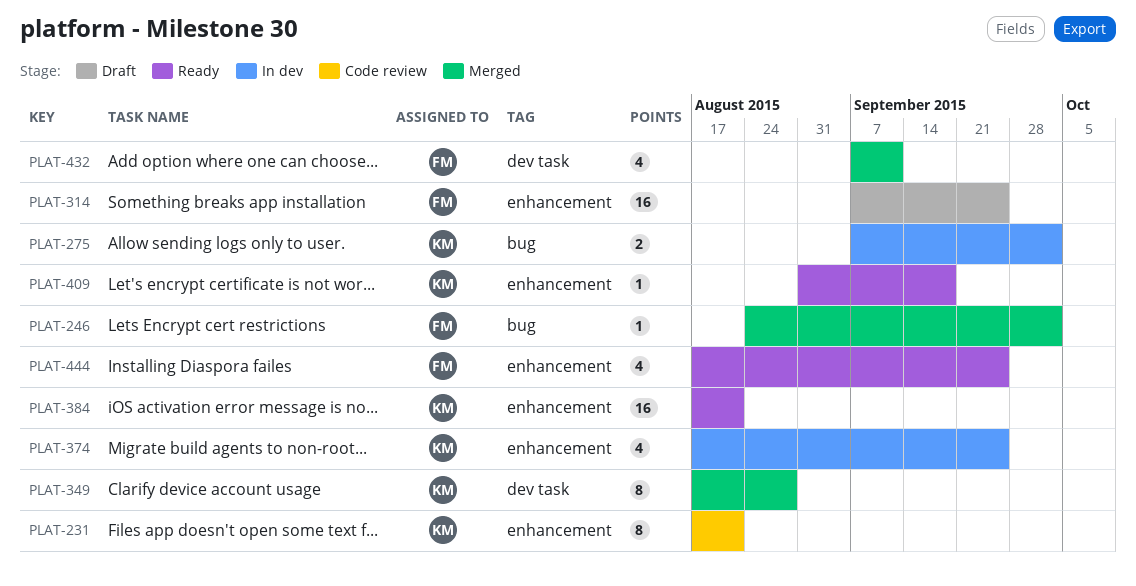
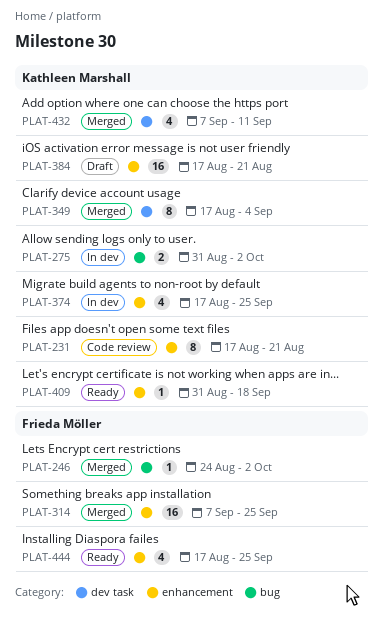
PLAT-275, start: Sep 7 -> Aug 31
PLAT-314, status: Draft -> Merged
PLAT-349, due: Aug 28 -> Sep 4
PLAT-384, status: Ready -> Draft
PLAT-432, owner: Frieda Möller -> Kathleen Marshall

